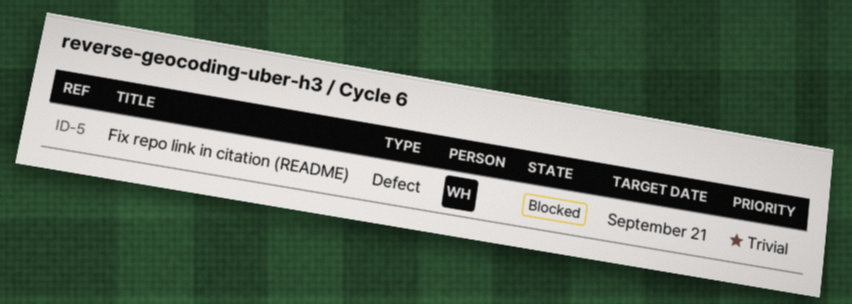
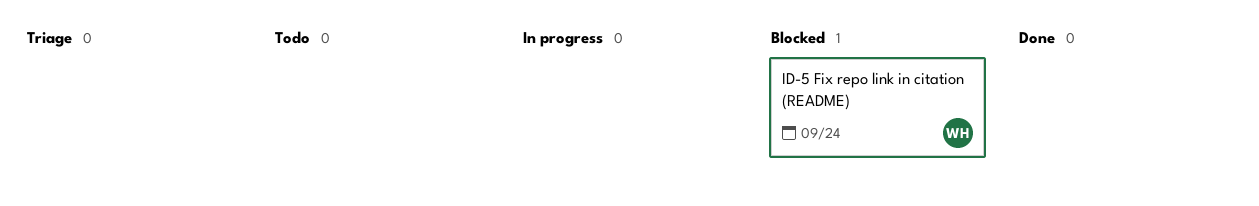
ID-5, due: Sep 21 -> Sep 24

